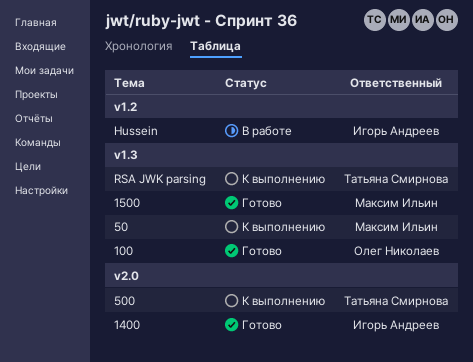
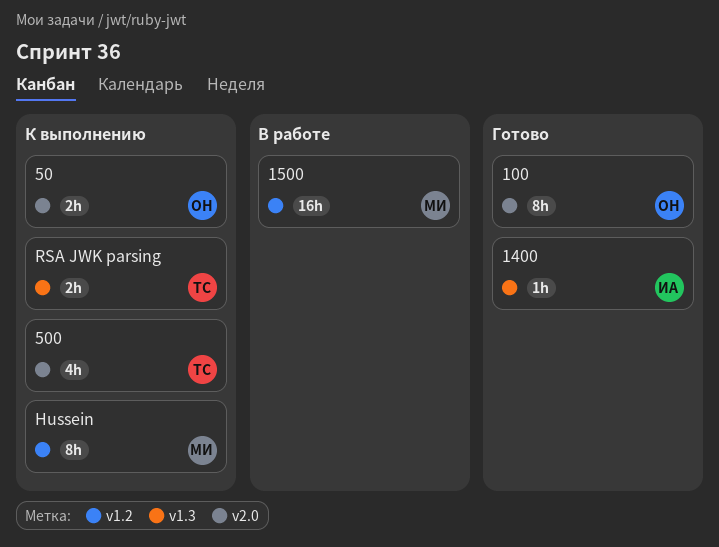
100, label: v1.3 -> v2.0
1400, label: v2.0 -> v1.3
1500, status: Готово -> В работе
1500, label: v1.3 -> v1.2
50, owner: Максим Ильин -> Олег Николаев
50, label: v1.3 -> v2.0
Hussein, status: В работе -> К выполнению
Hussein, owner: Игорь Андреев -> Максим Ильин

